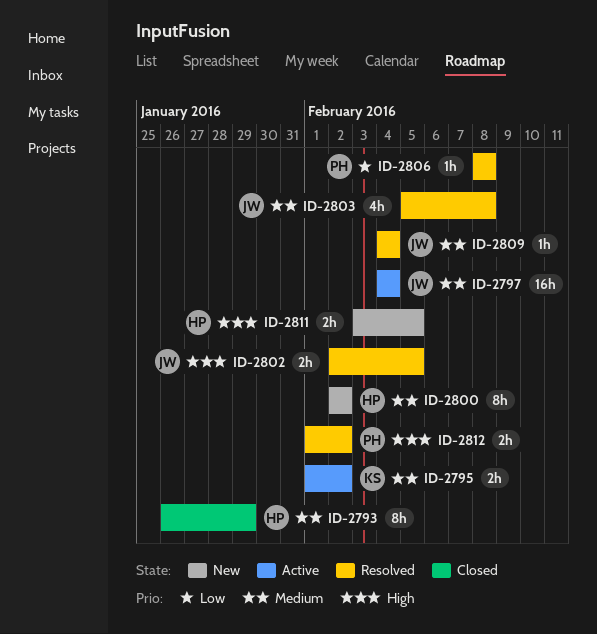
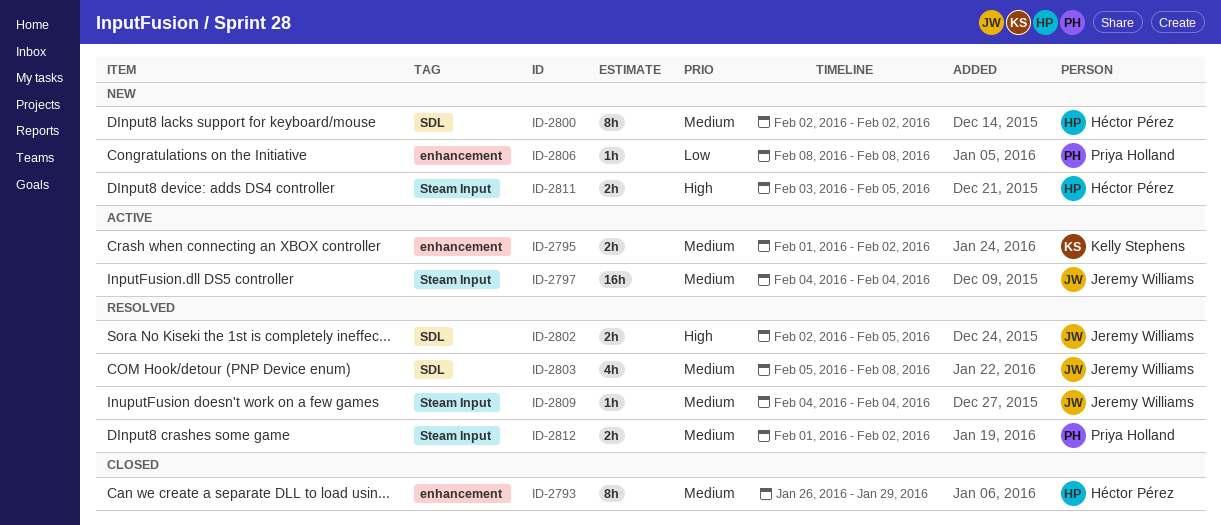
ID-2806, status: Resolved -> New
ID-2812, priority: High -> Medium

